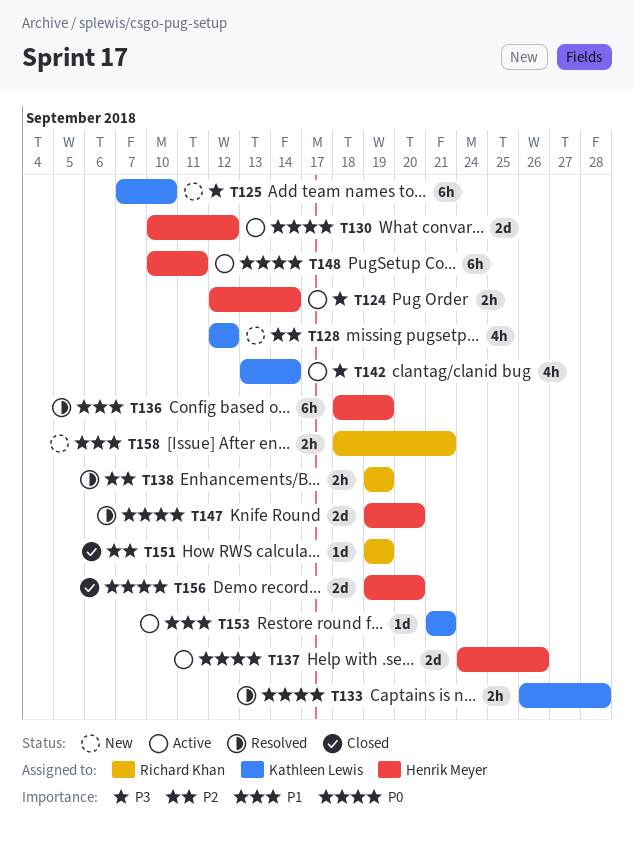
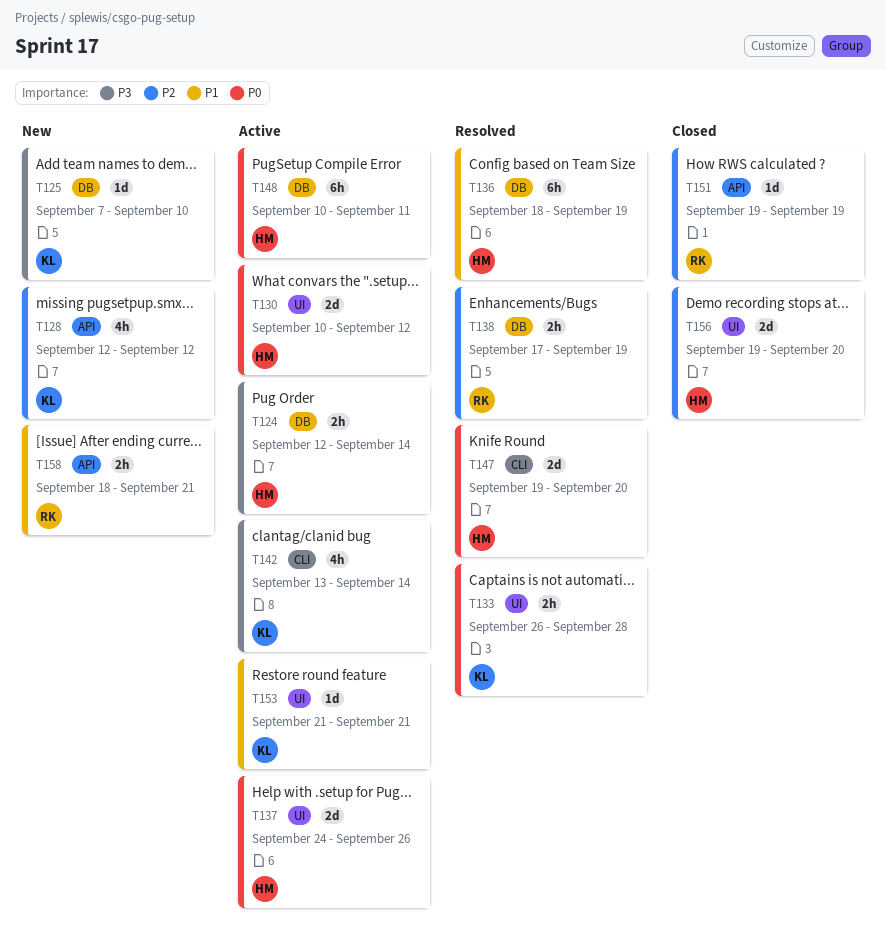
T125, estimate: 6h -> 1d
T138, start: Sep 19 -> Sep 17
T156, priority: P0 -> P2

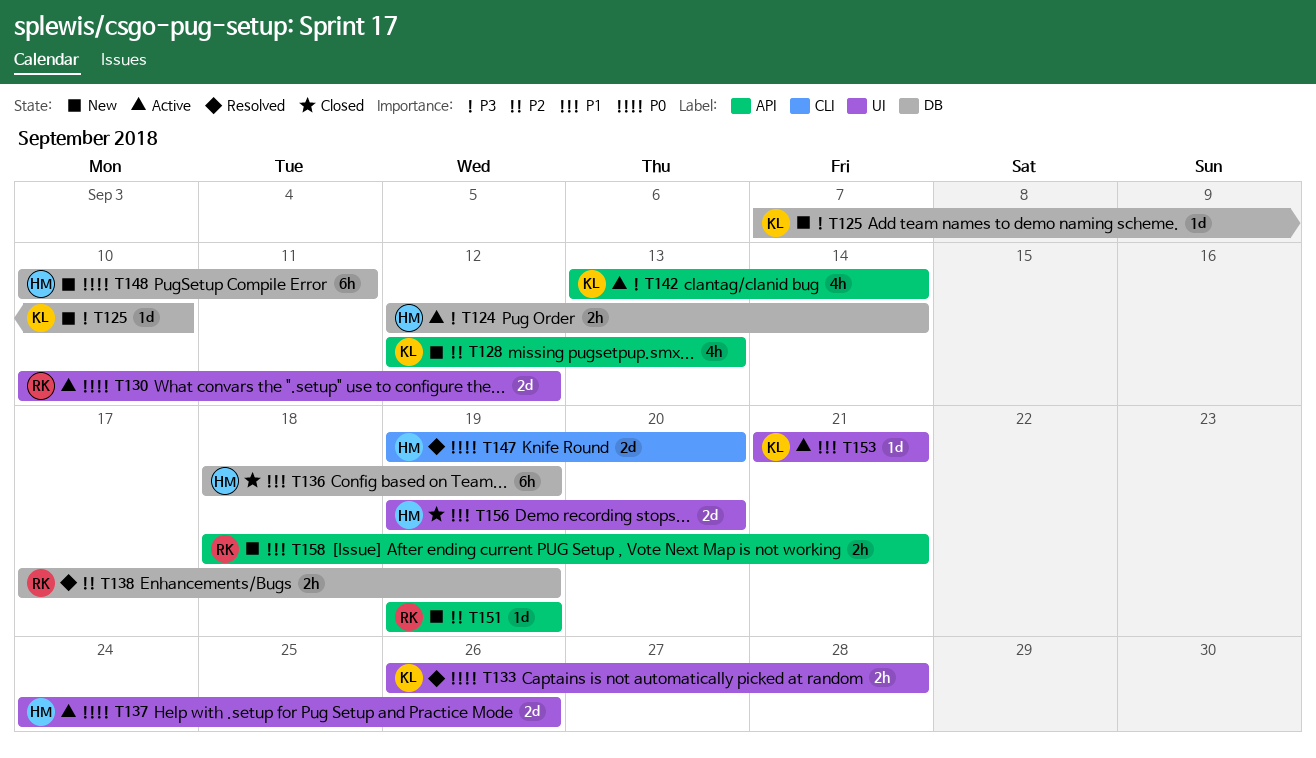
T128, due: Sep 12 -> Sep 13
T130, owner: HM -> RK
T136, status: Resolved -> Closed
T142, label: CLI -> API
T148, status: Active -> New
T151, status: Closed -> New
T156, priority: P2 -> P1

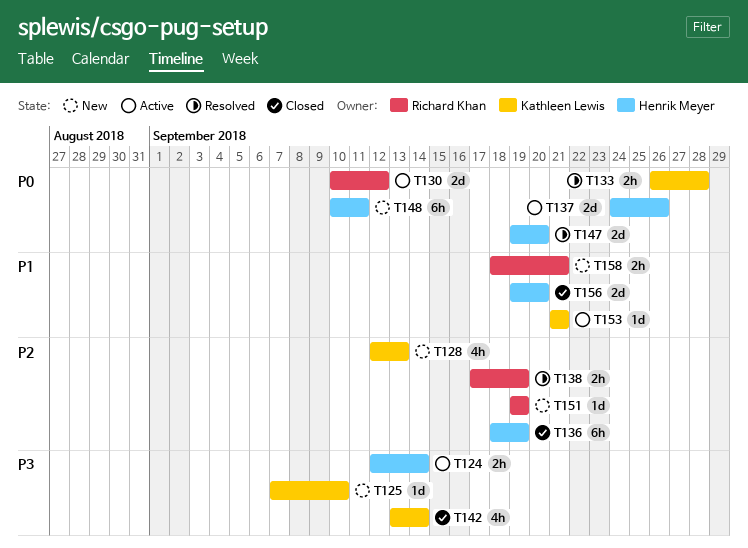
T136, priority: P1 -> P2
T142, status: Active -> Closed

